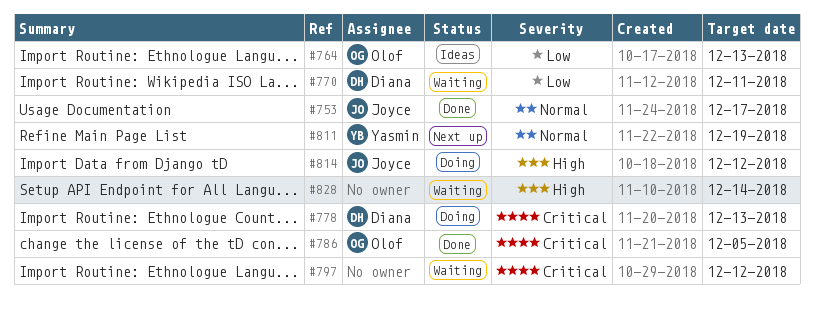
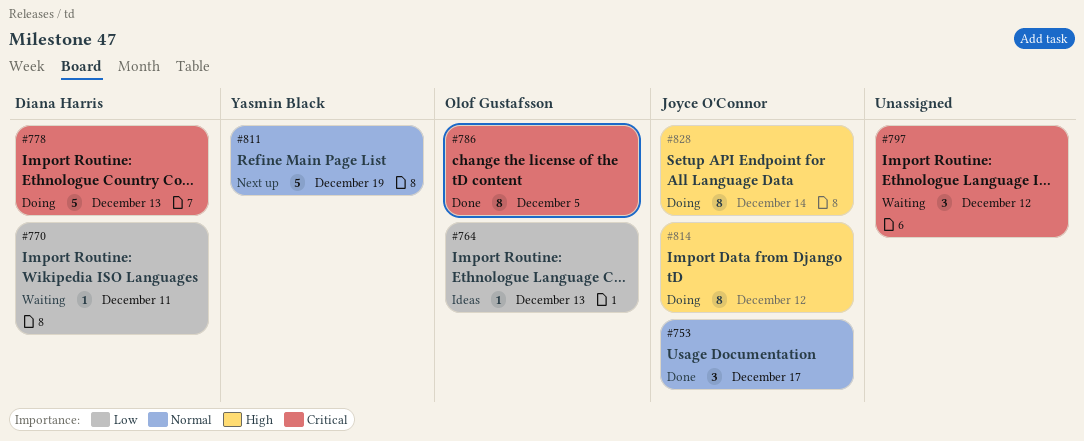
#828, status: Waiting -> Doing
#828, owner: none -> Joyce O'Connor

